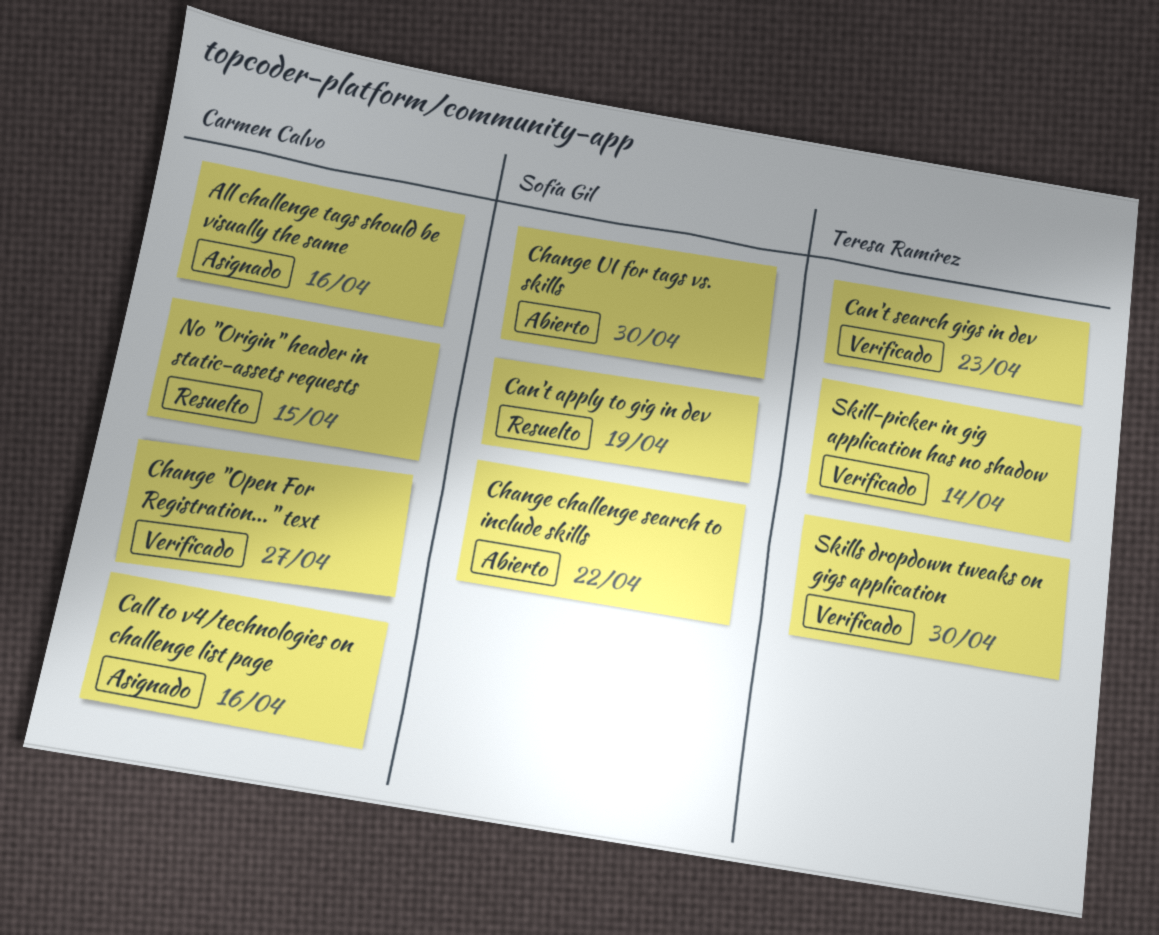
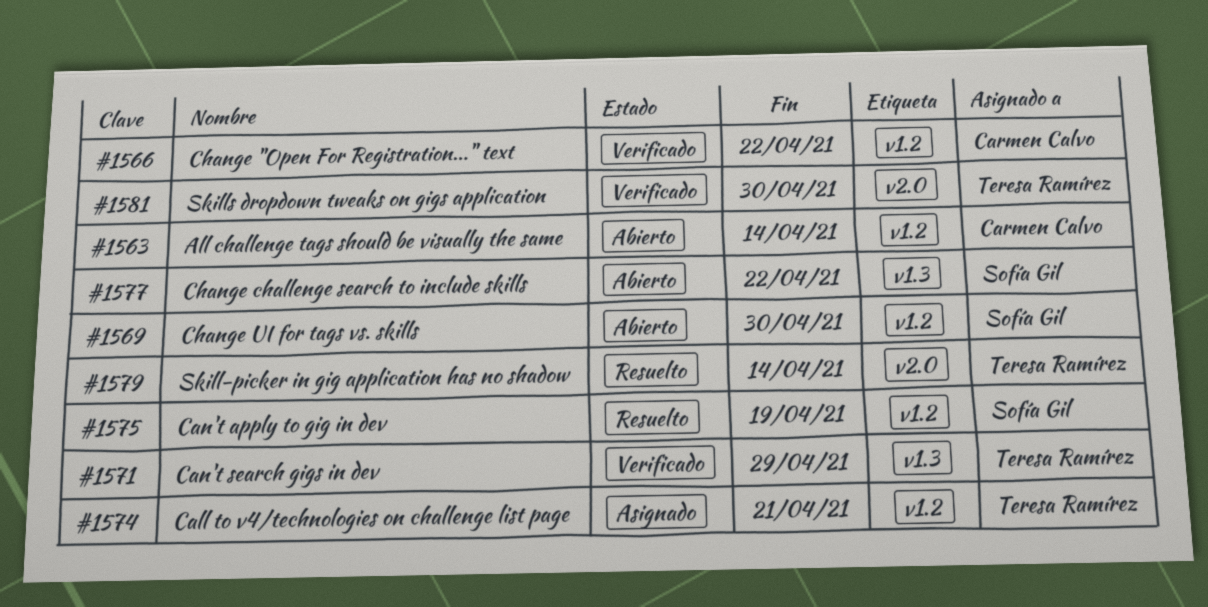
All challenge tags should be visually the same, status: Asignado -> Abierto
All challenge tags should be visually the same, due: Apr 16 -> Apr 14
Call to v4/technologies on challenge list page, owner: Carmen Calvo -> Teresa Ramírez
Call to v4/technologies on challenge list page, due: Apr 16 -> Apr 21
Can't search gigs in dev, due: Apr 23 -> Apr 29
Change "Open For Registration..." text, due: Apr 27 -> Apr 22
No "Origin" header in static-assets requests: present -> none
Skill-picker in gig application has no shadow, status: Verificado -> Resuelto

